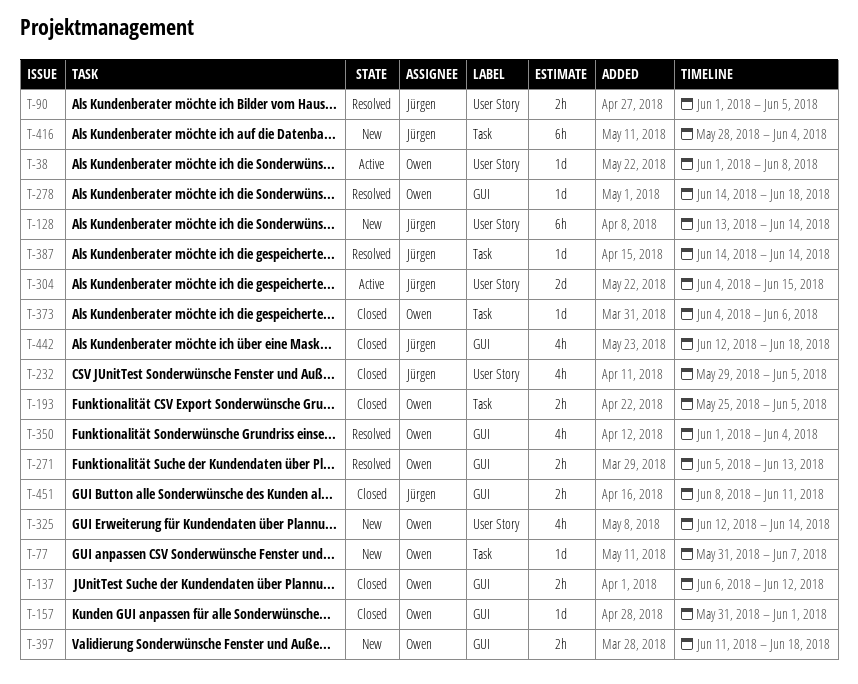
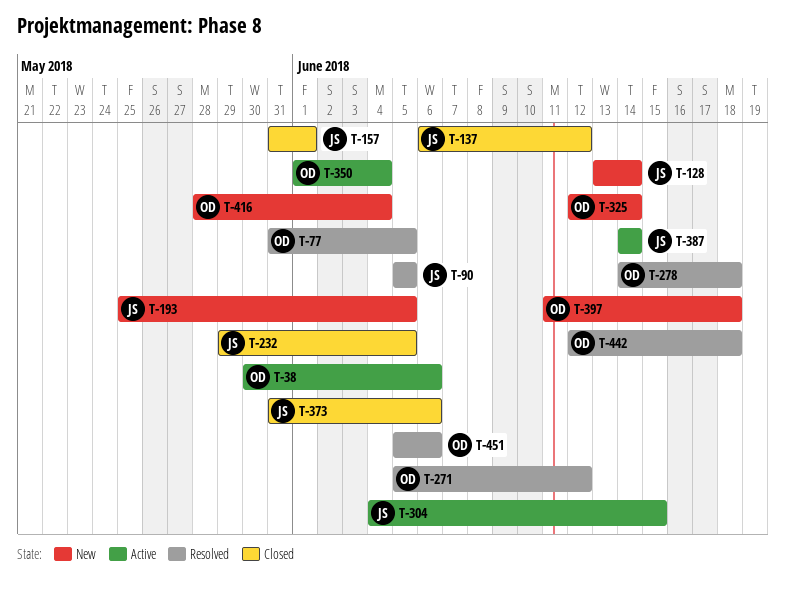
T-38, start: Jun 1 -> May 30
T-38, due: Jun 8 -> Jun 6
T-77, status: New -> Resolved
T-77, due: Jun 7 -> Jun 5
T-90, start: Jun 1 -> Jun 5
T-137, owner: Owen -> Jürgen
T-157, owner: Owen -> Jürgen
T-193, status: Closed -> New
T-193, owner: Owen -> Jürgen
T-271, due: Jun 13 -> Jun 12
T-350, status: Resolved -> Active
T-373, owner: Owen -> Jürgen
T-373, start: Jun 4 -> May 31
T-387, status: Resolved -> Active
T-416, owner: Jürgen -> Owen
T-442, status: Closed -> Resolved
T-442, owner: Jürgen -> Owen
T-451, status: Closed -> Resolved
T-451, owner: Jürgen -> Owen
T-451, start: Jun 8 -> Jun 5
T-451, due: Jun 11 -> Jun 6

